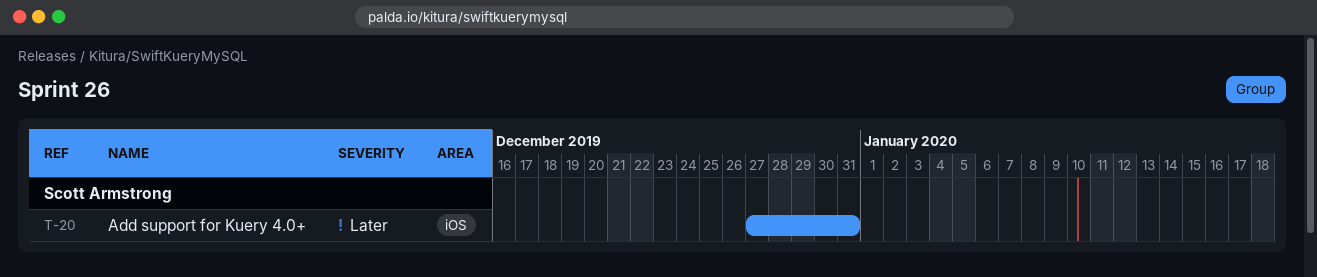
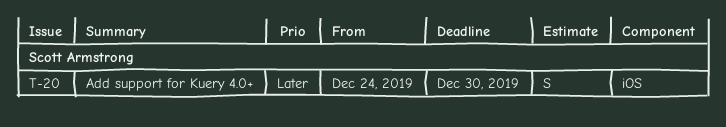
T-20, start: Dec 27 -> Dec 24
T-20, due: Dec 31 -> Dec 30

